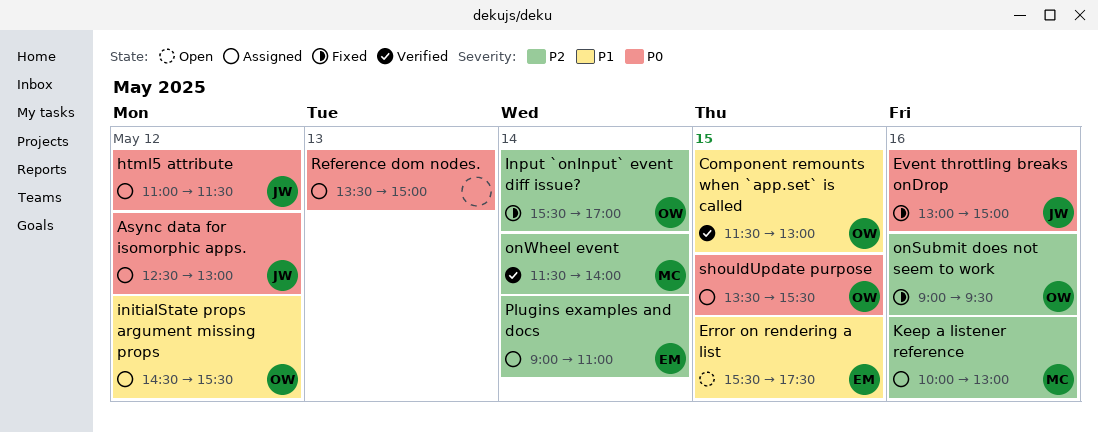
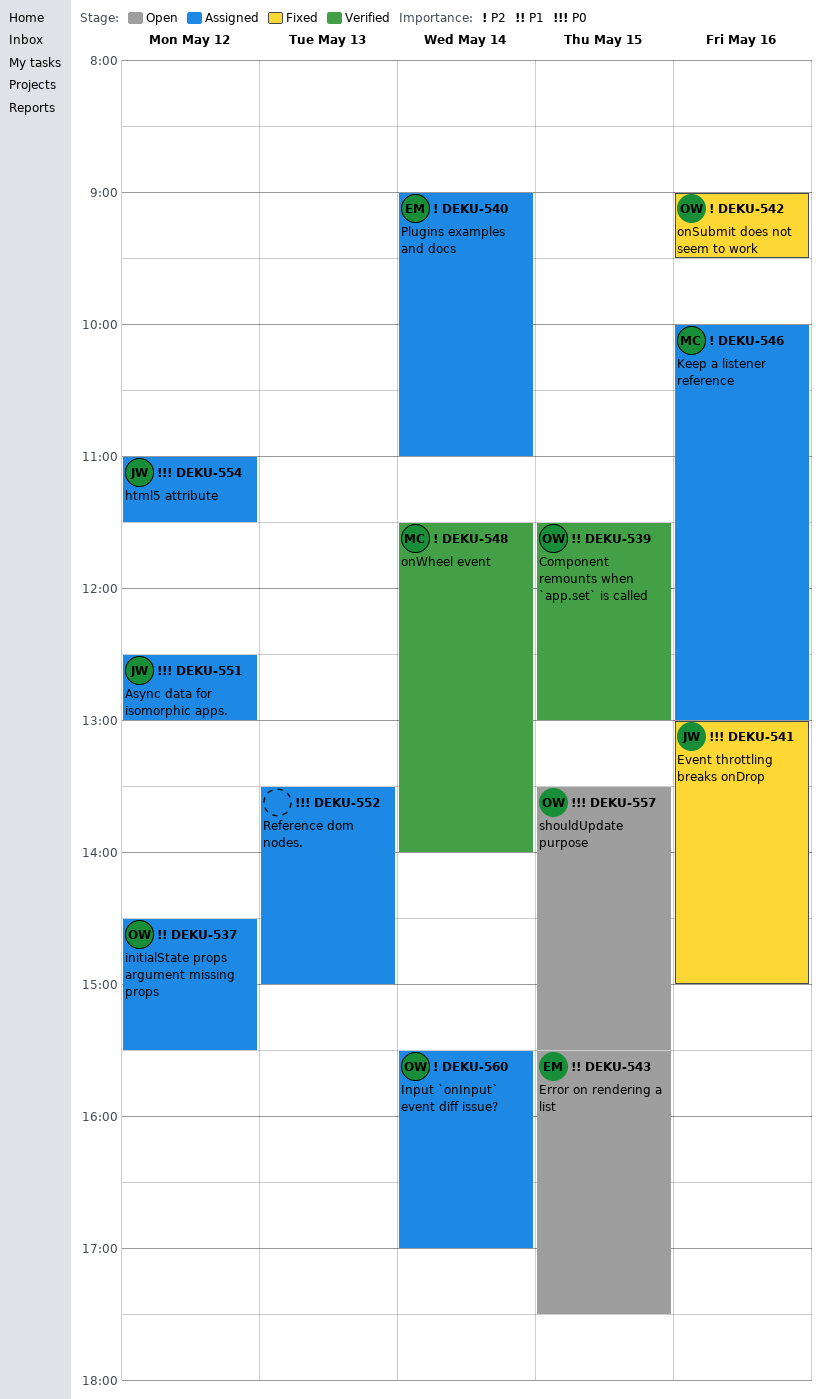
Input `onInput` event diff issue?, status: Fixed -> Assigned
shouldUpdate purpose, status: Assigned -> Open

